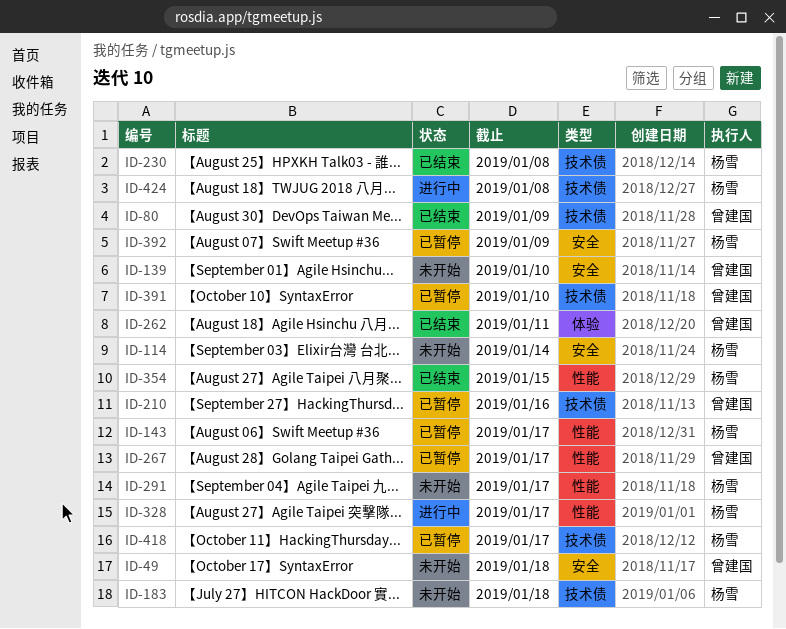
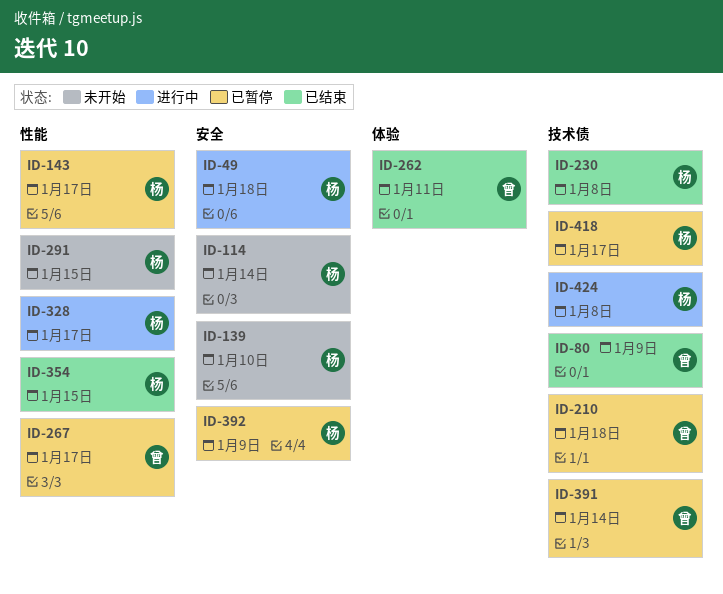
ID-49, status: 未开始 -> 进行中
ID-49, owner: 曾建国 -> 杨雪
ID-139, owner: 曾建国 -> 杨雪
ID-183: present -> none
ID-210, due: Jan 16 -> Jan 18
ID-291, due: Jan 17 -> Jan 15
ID-391, due: Jan 10 -> Jan 14

